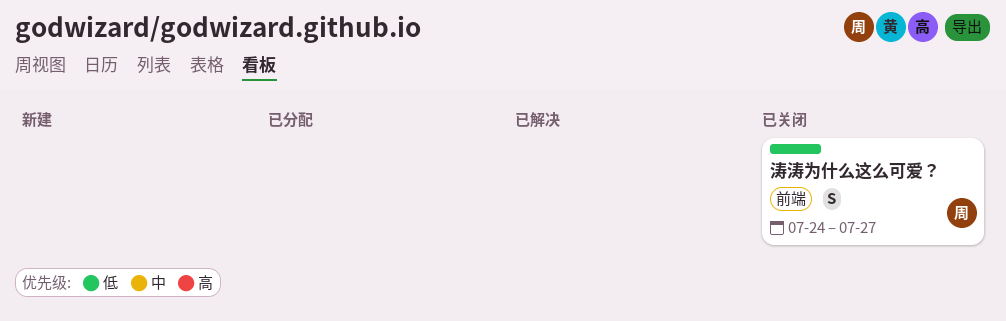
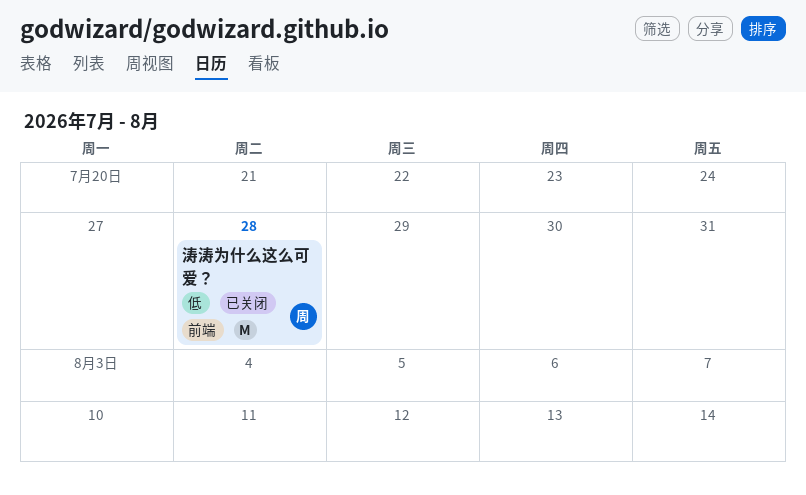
涛涛为什么这么可爱？, estimate: S -> M
涛涛为什么这么可爱？, due: Jul 27 -> Jul 28

